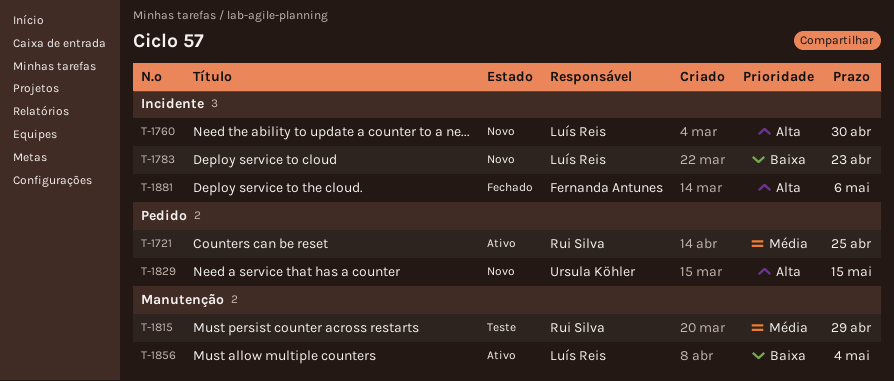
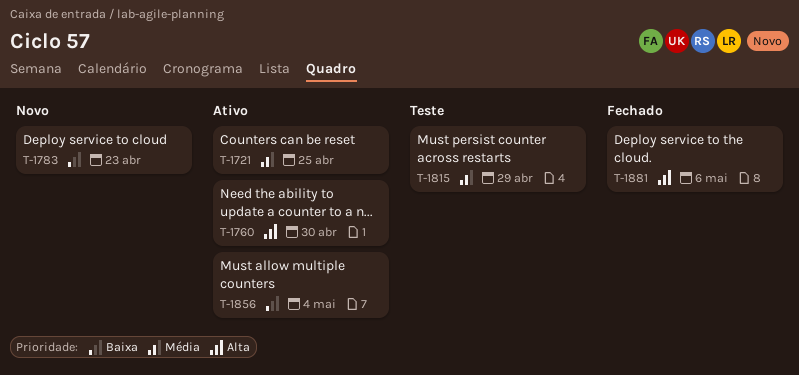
T-1760, status: Novo -> Ativo
T-1829: present -> none

